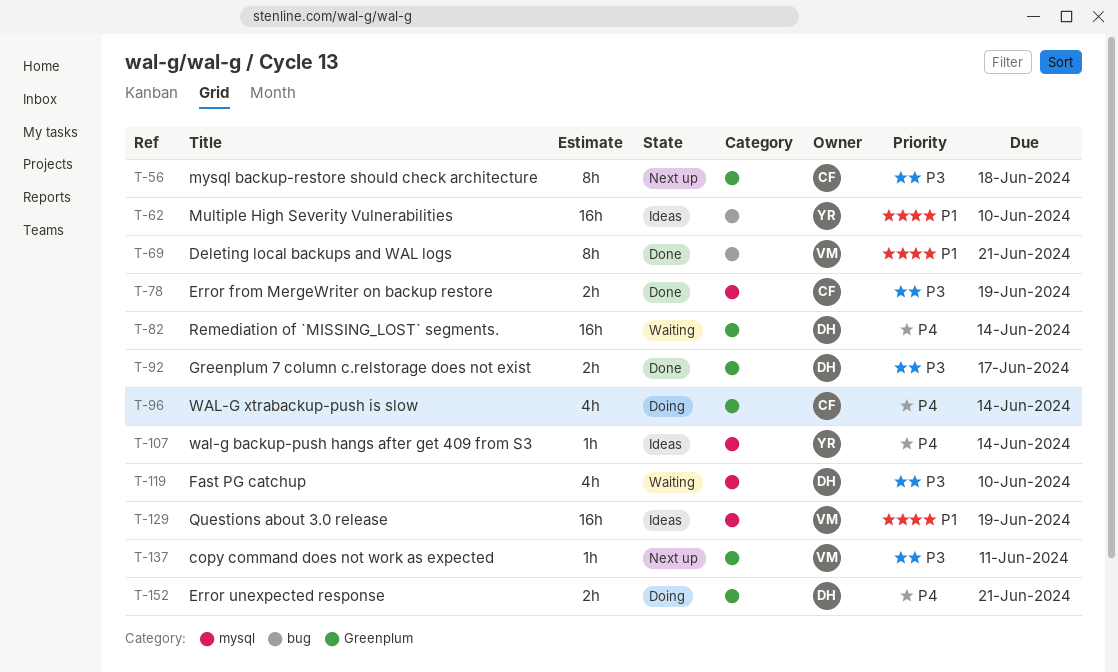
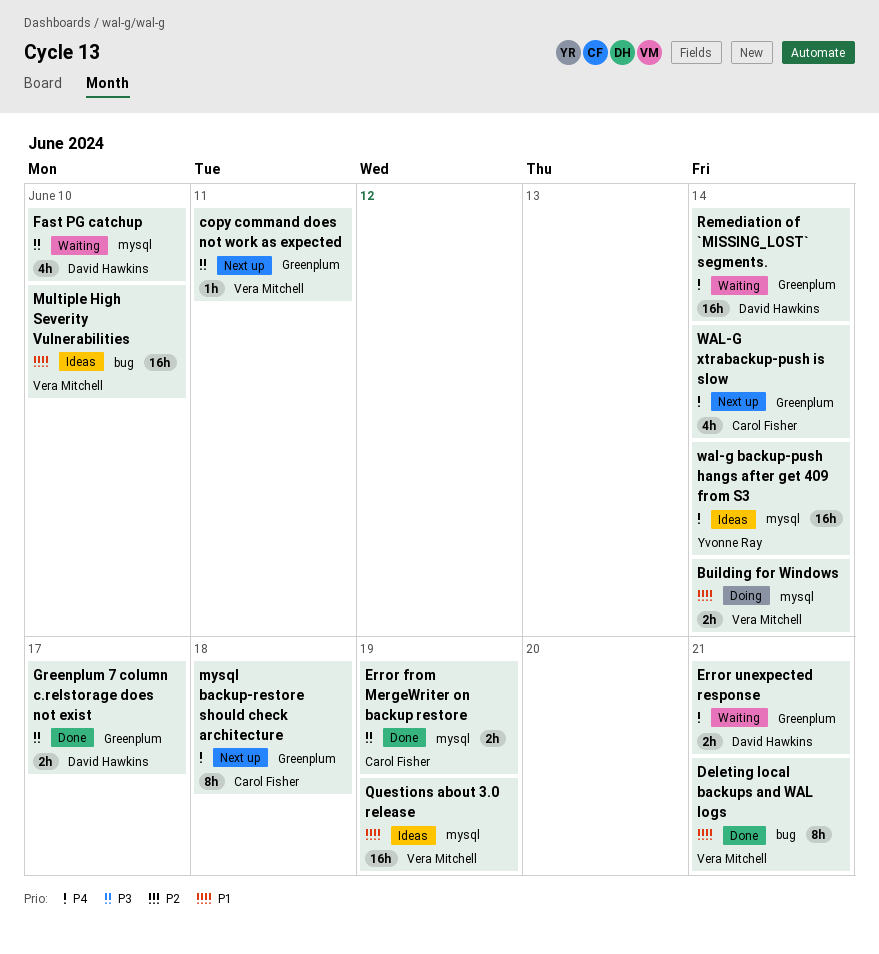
Building for Windows: none -> present
Error unexpected response, status: Doing -> Waiting
Multiple High Severity Vulnerabilities, owner: Yvonne Ray -> Vera Mitchell
mysql backup-restore should check architecture, priority: P3 -> P4
wal-g backup-push hangs after get 409 from S3, estimate: 1h -> 16h
WAL-G xtrabackup-push is slow, status: Doing -> Next up

